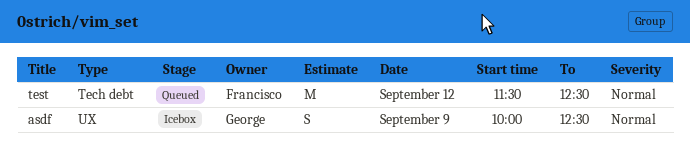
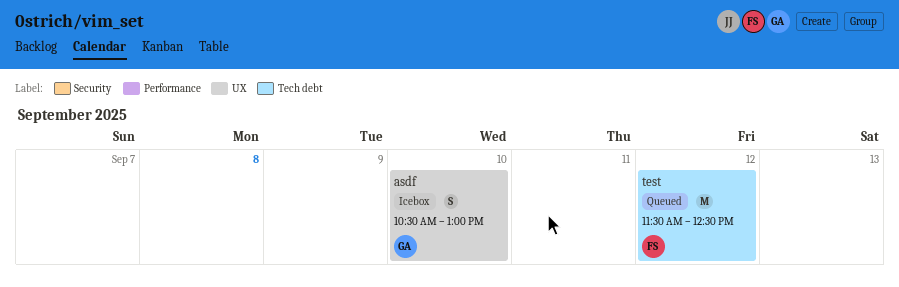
asdf, day: Sep 9 -> Sep 10
asdf, begins: 10:00 -> 10:30
asdf, ends: 12:30 -> 13:00

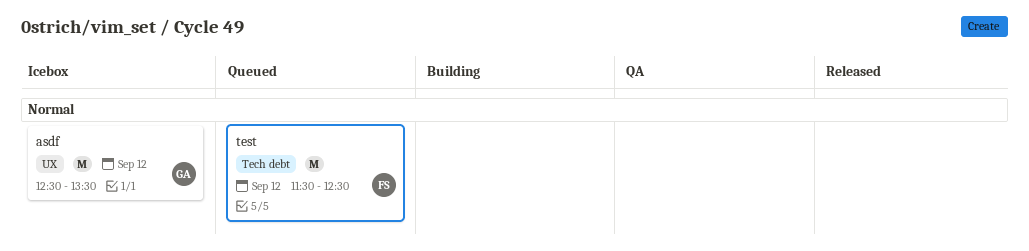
asdf, estimate: S -> M
asdf, day: Sep 10 -> Sep 12
asdf, begins: 10:30 -> 12:30
asdf, ends: 13:00 -> 13:30

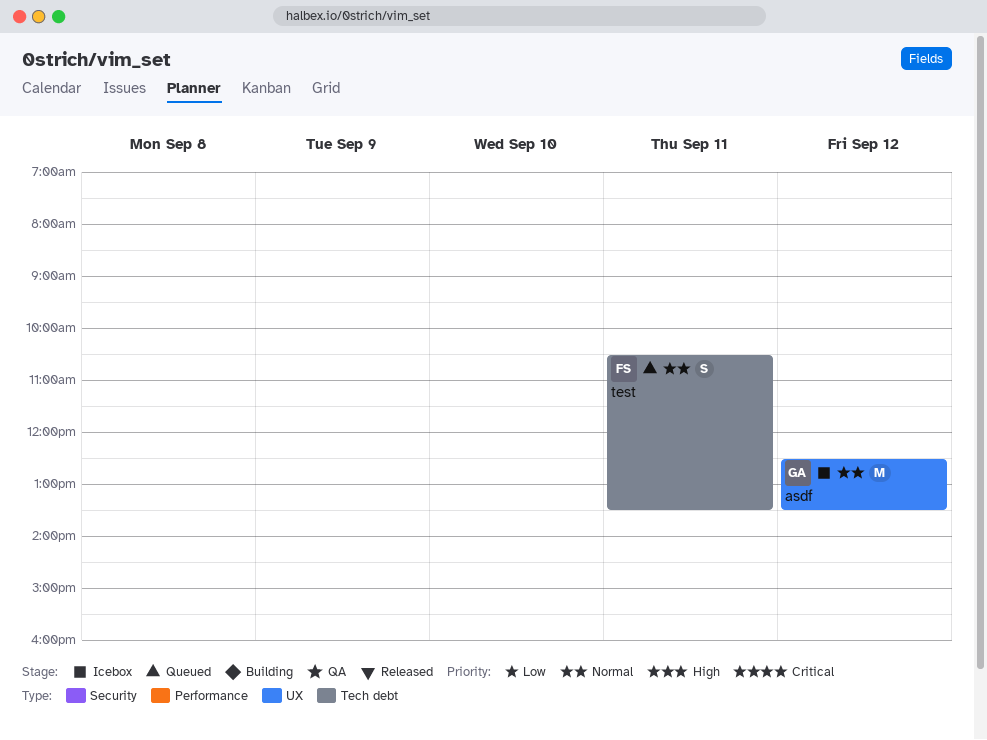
test, estimate: M -> S
test, day: Sep 12 -> Sep 11
test, begins: 11:30 -> 10:30
test, ends: 12:30 -> 13:30

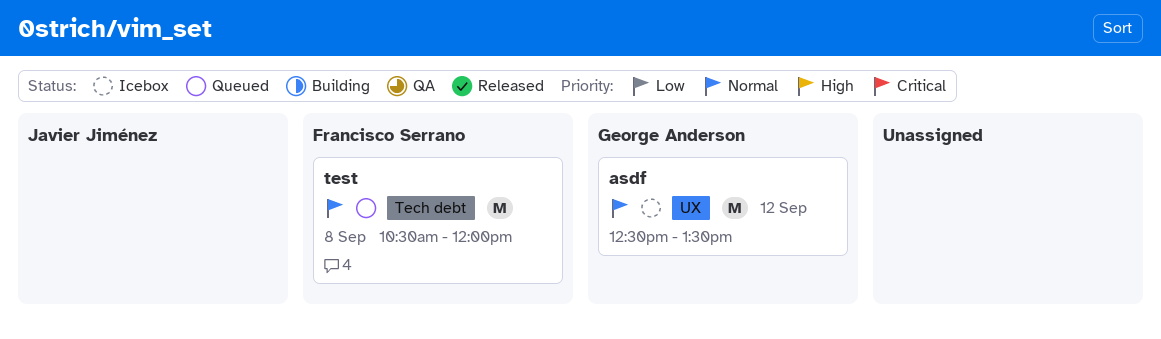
test, estimate: S -> M
test, day: Sep 11 -> Sep 8
test, ends: 13:30 -> 12:00

